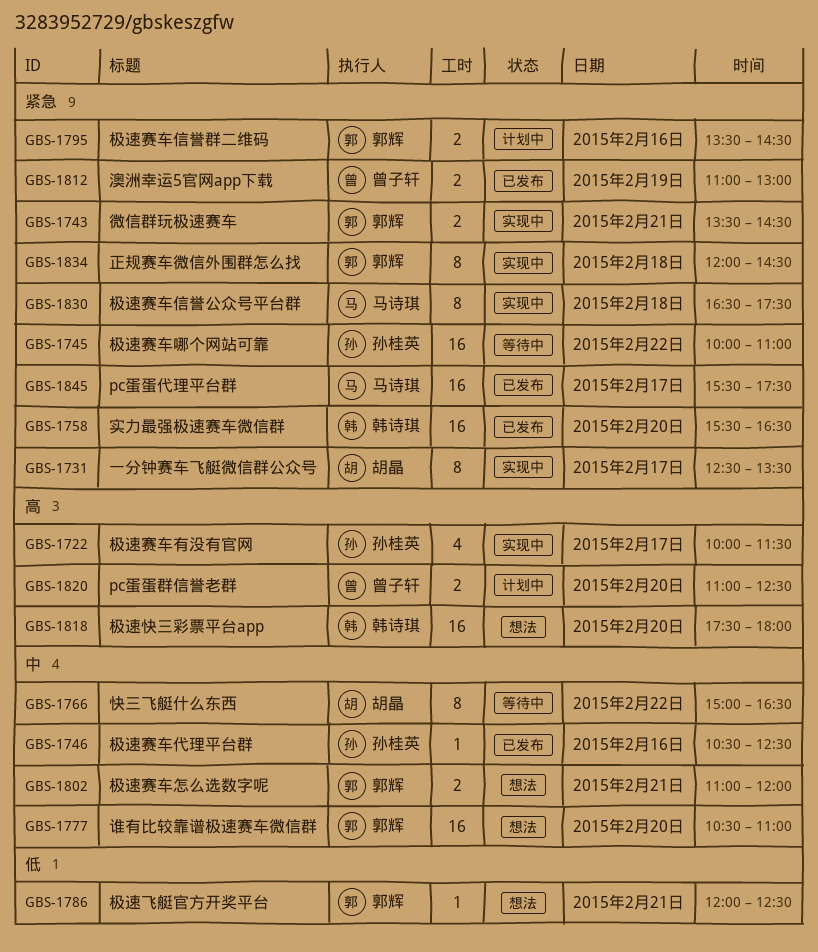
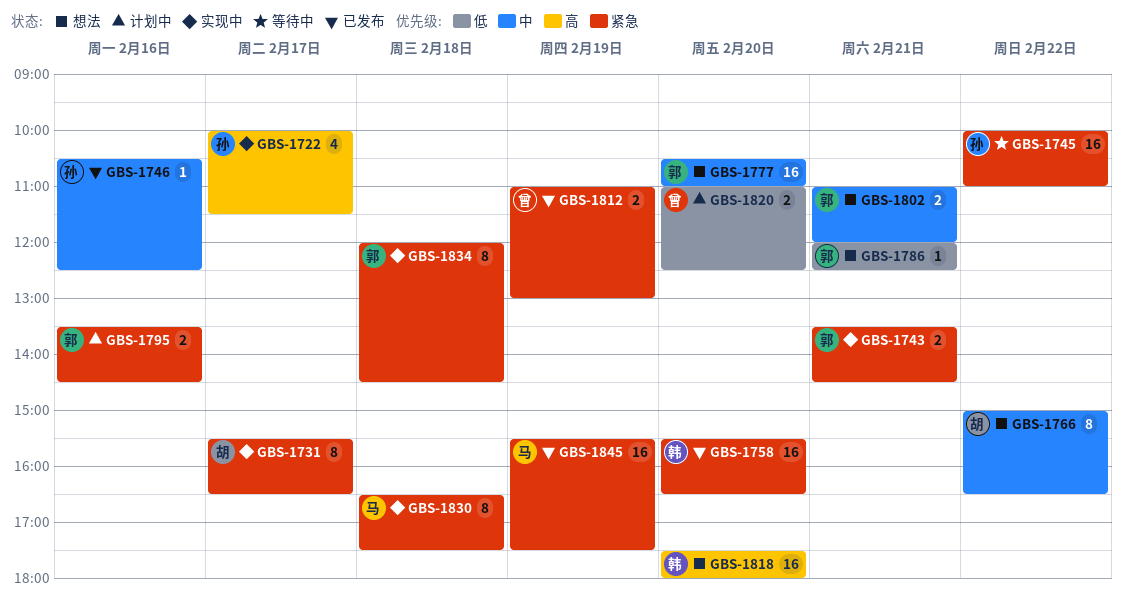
GBS-1731, begins: 12:30 -> 15:30
GBS-1731, ends: 13:30 -> 16:30
GBS-1766, status: 等待中 -> 想法
GBS-1820, priority: 高 -> 低
GBS-1845, day: Feb 17 -> Feb 19

